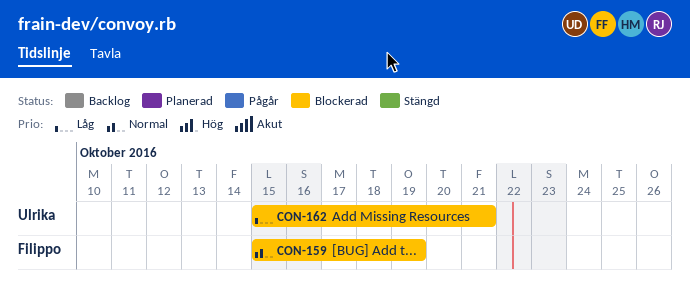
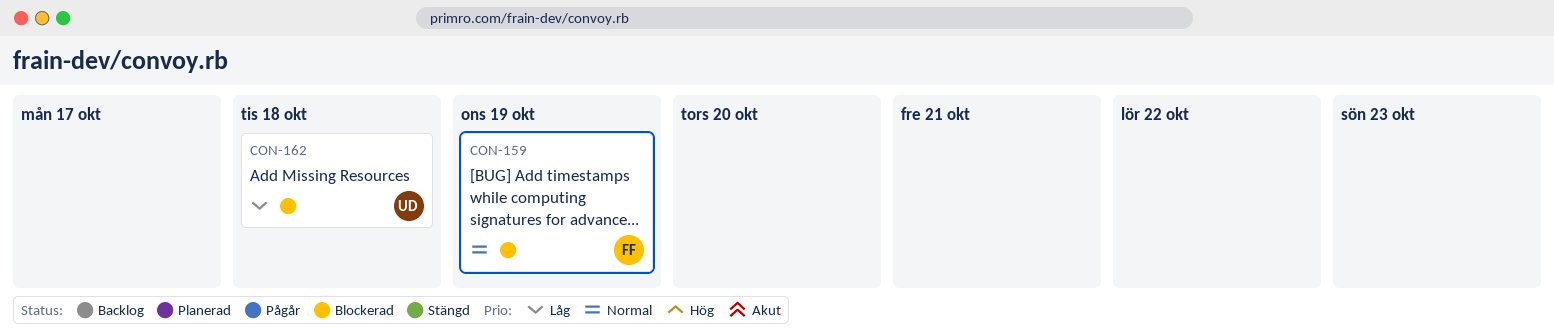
CON-162, due: Oct 21 -> Oct 18

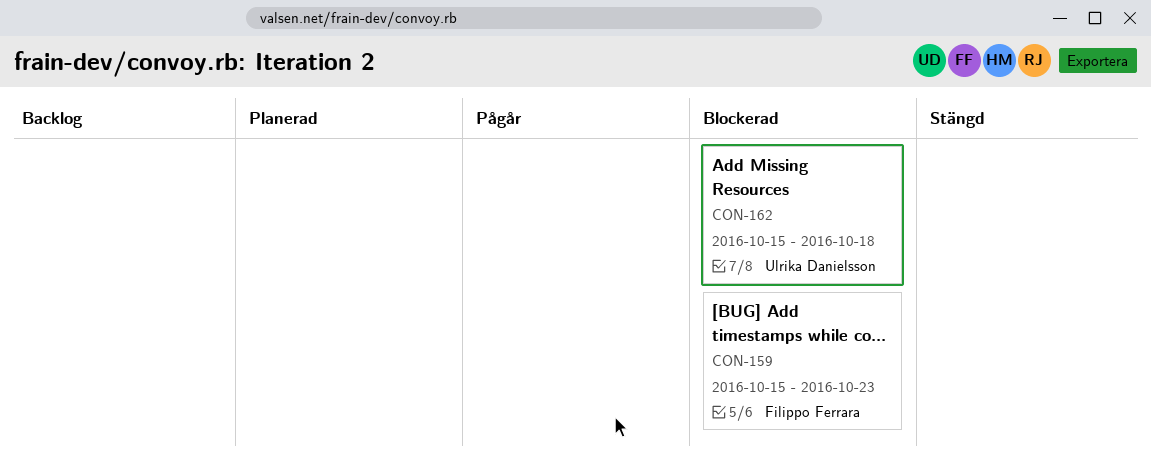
CON-159, due: Oct 19 -> Oct 23

